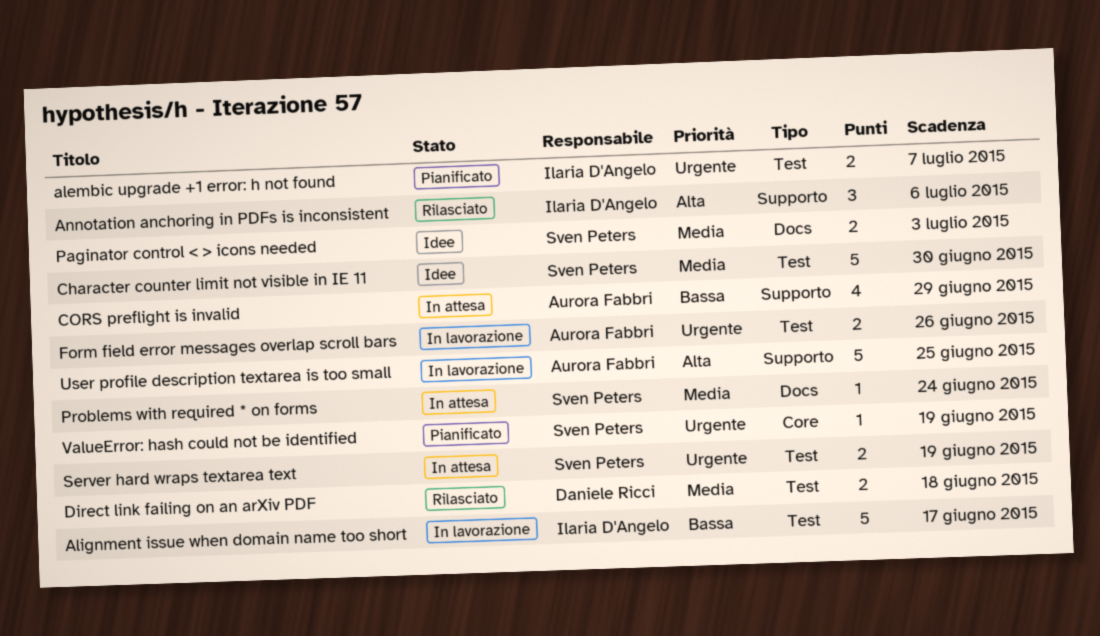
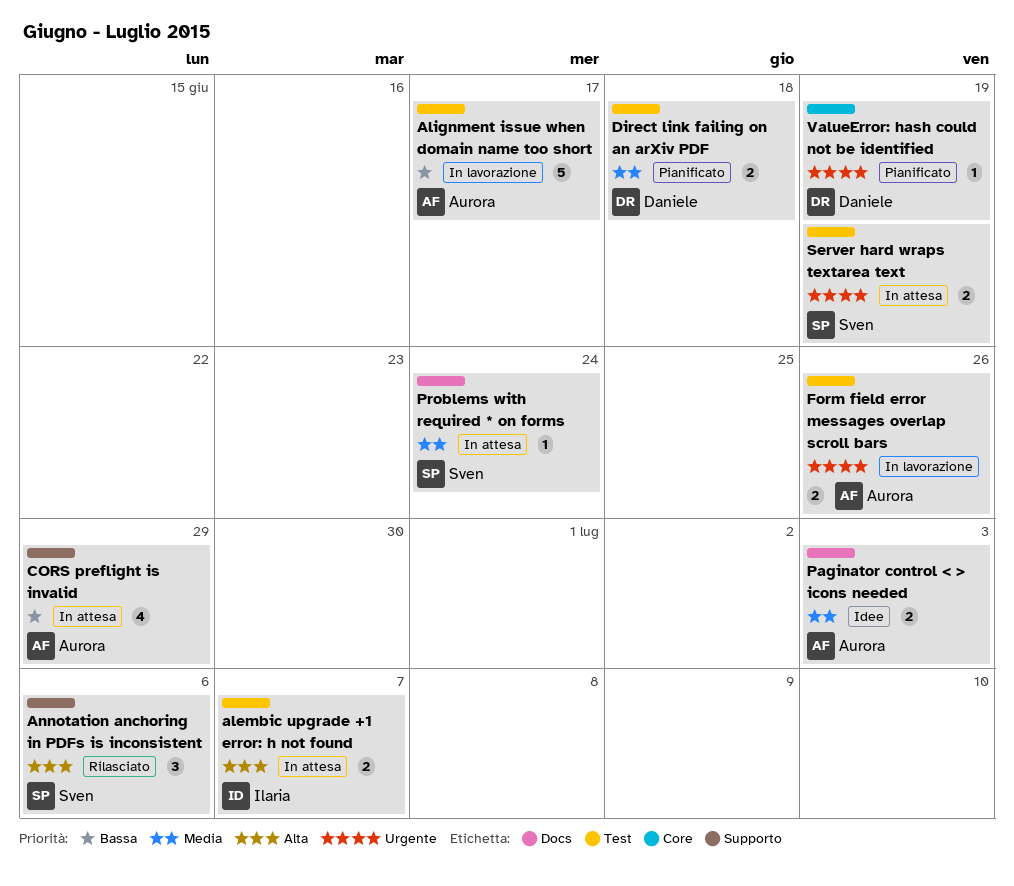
alembic upgrade +1 error: h not found, status: Pianificato -> In attesa
alembic upgrade +1 error: h not found, priority: Urgente -> Alta
Alignment issue when domain name too short, owner: Ilaria D'Angelo -> Aurora Fabbri
Annotation anchoring in PDFs is inconsistent, owner: Ilaria D'Angelo -> Sven Peters
Character counter limit not visible in IE 11: present -> none
Direct link failing on an arXiv PDF, status: Rilasciato -> Pianificato
Paginator control < > icons needed, owner: Sven Peters -> Aurora Fabbri
User profile description textarea is too small: present -> none
ValueError: hash could not be identified, owner: Sven Peters -> Daniele Ricci

